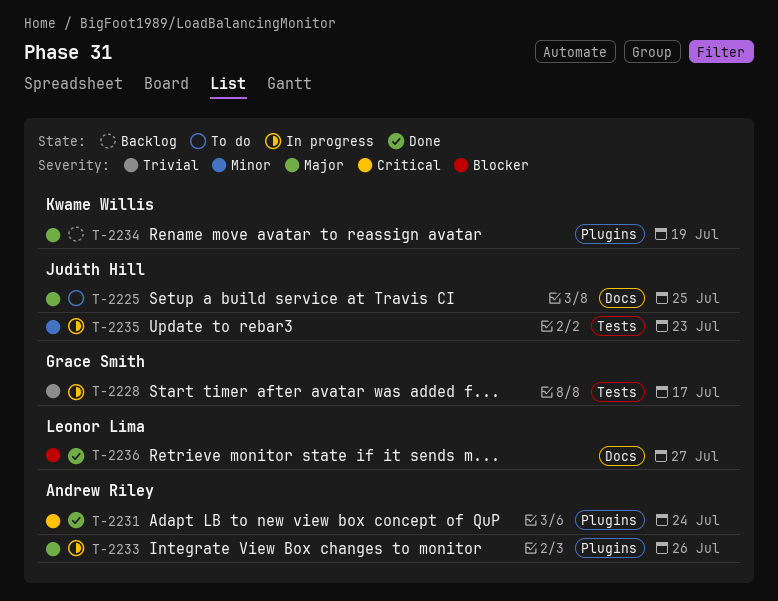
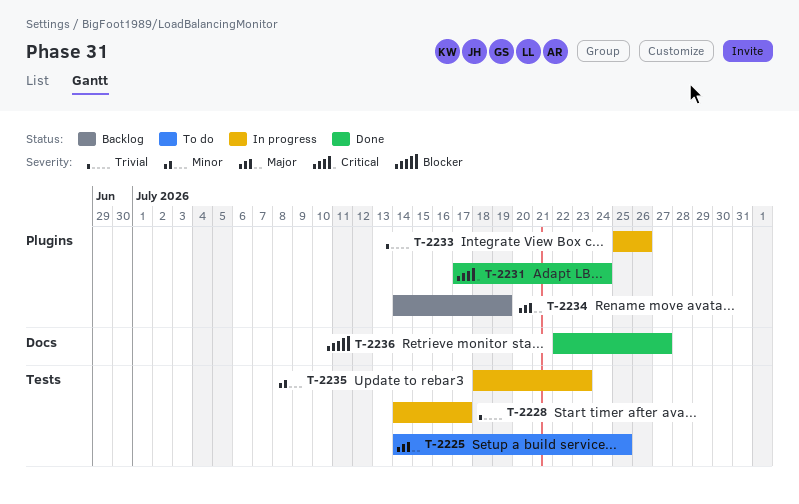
T-2225, label: Docs -> Tests
T-2233, priority: Major -> Trivial

